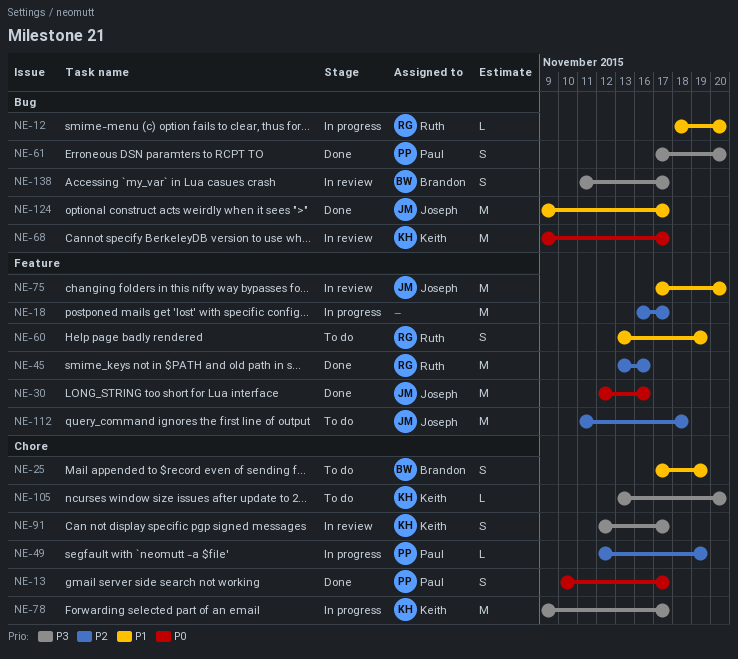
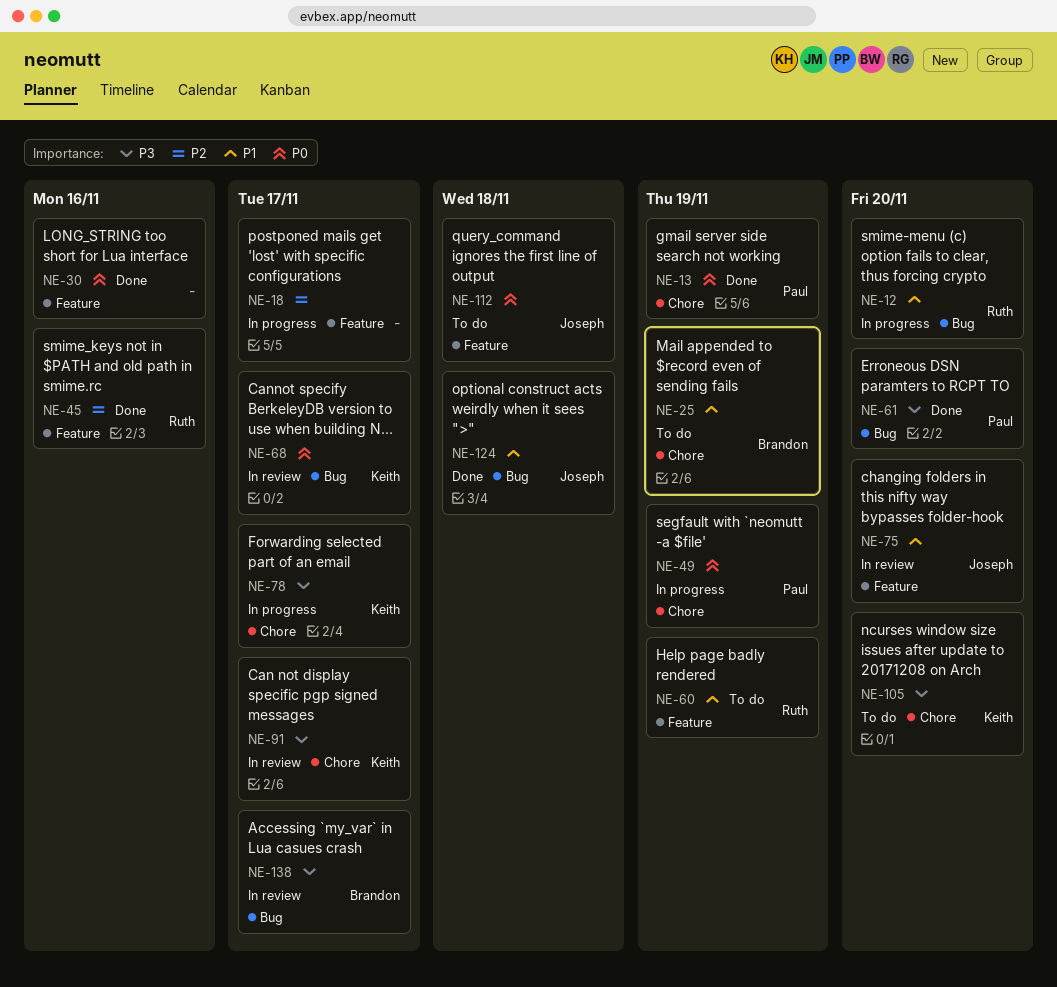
NE-13, due: Nov 17 -> Nov 19
NE-30, owner: Joseph -> none
NE-49, priority: P2 -> P0
NE-112, priority: P2 -> P0
NE-124, due: Nov 17 -> Nov 18

